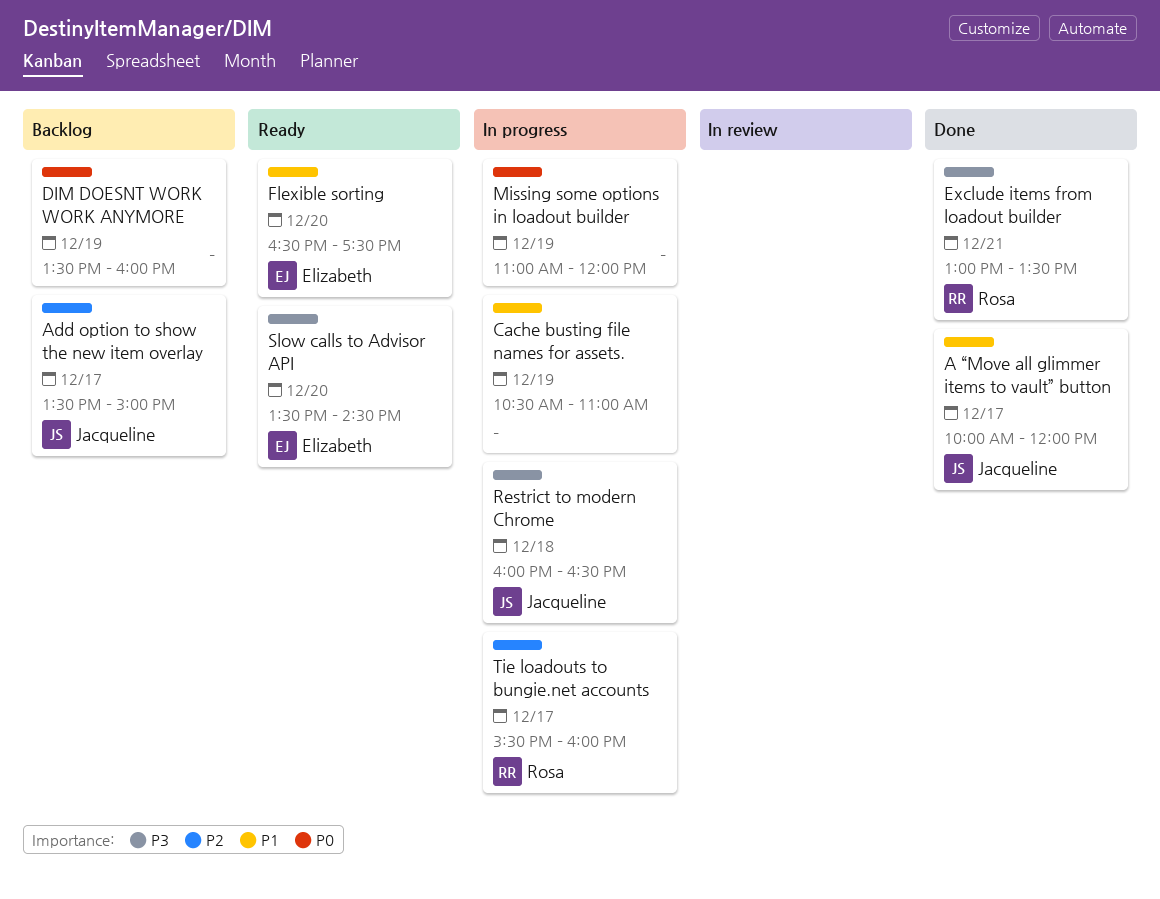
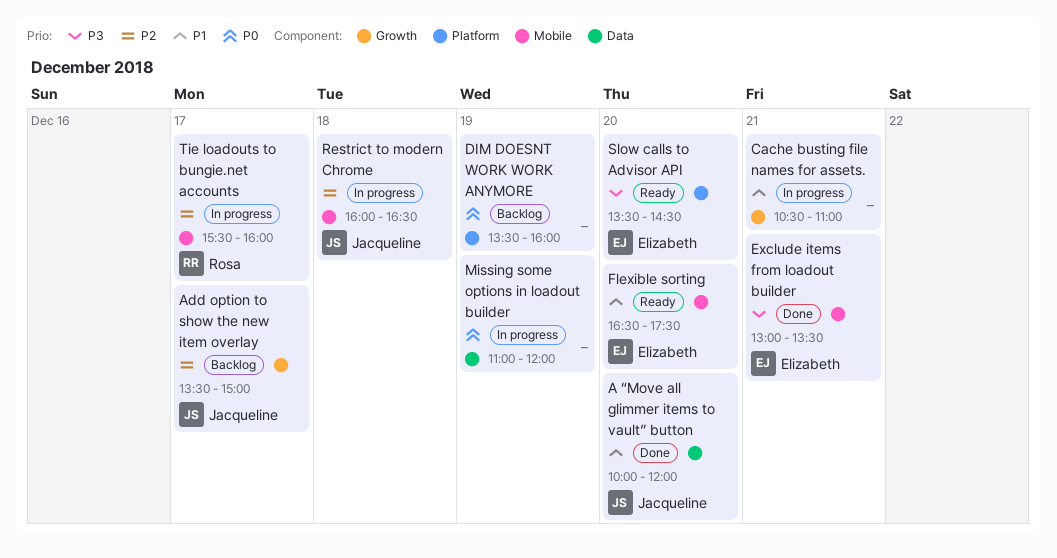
A “Move all glimmer items to vault” button, day: Dec 17 -> Dec 20
Cache busting file names for assets., day: Dec 19 -> Dec 21
Exclude items from loadout builder, owner: Rosa -> Elizabeth
Restrict to modern Chrome, priority: P3 -> P2

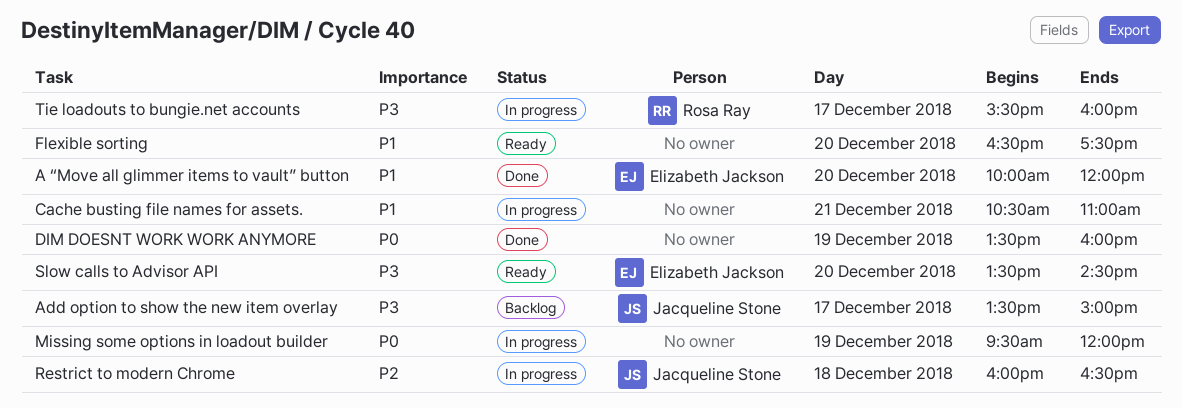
A “Move all glimmer items to vault” button, owner: Jacqueline Stone -> Elizabeth Jackson
Add option to show the new item overlay, priority: P2 -> P3
DIM DOESNT WORK WORK ANYMORE, status: Backlog -> Done
Exclude items from loadout builder: present -> none
Flexible sorting, owner: Elizabeth Jackson -> none
Missing some options in loadout builder, begins: 11:00 -> 09:30
Tie loadouts to bungie.net accounts, priority: P2 -> P3

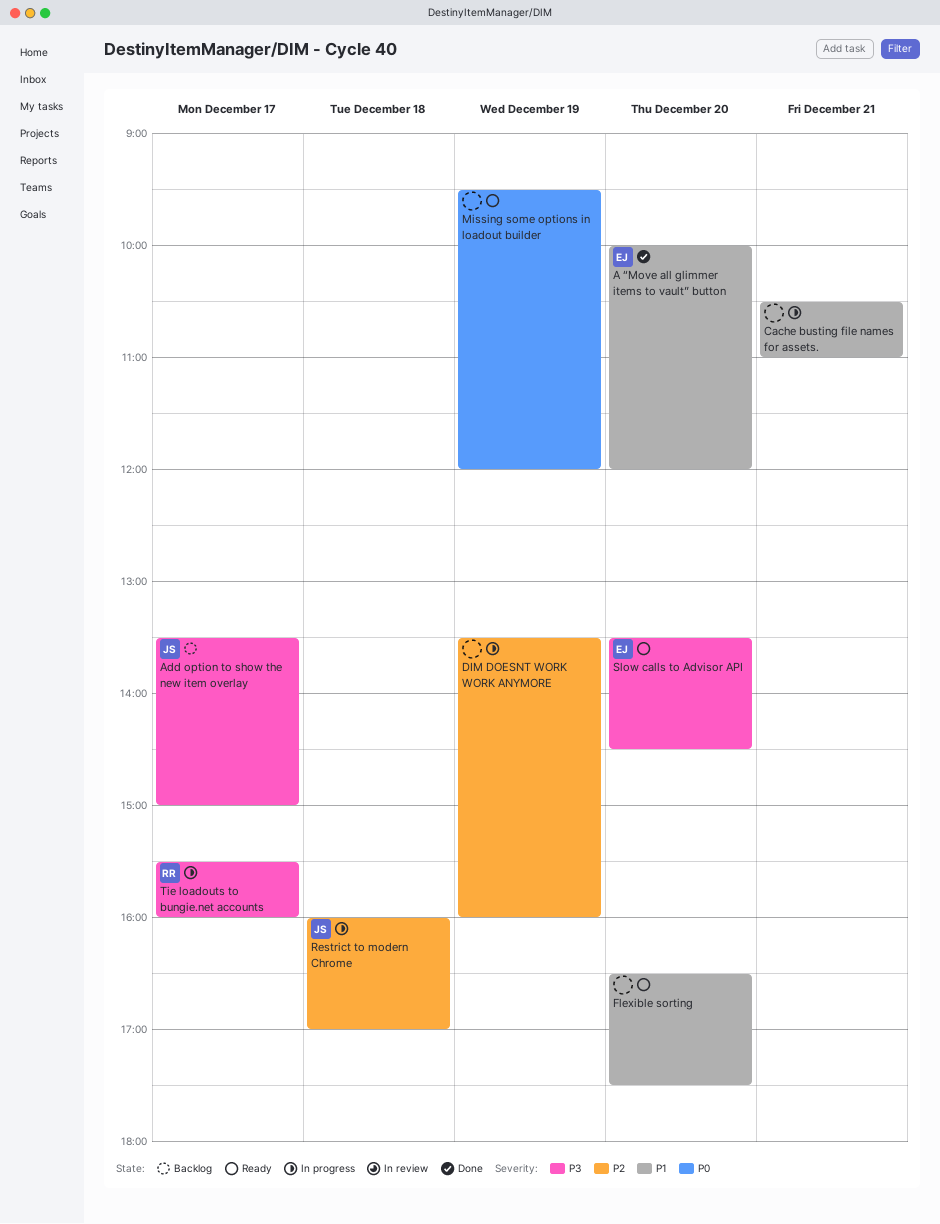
DIM DOESNT WORK WORK ANYMORE, status: Done -> In progress
DIM DOESNT WORK WORK ANYMORE, priority: P0 -> P2
Missing some options in loadout builder, status: In progress -> Ready
Restrict to modern Chrome, ends: 16:30 -> 17:00

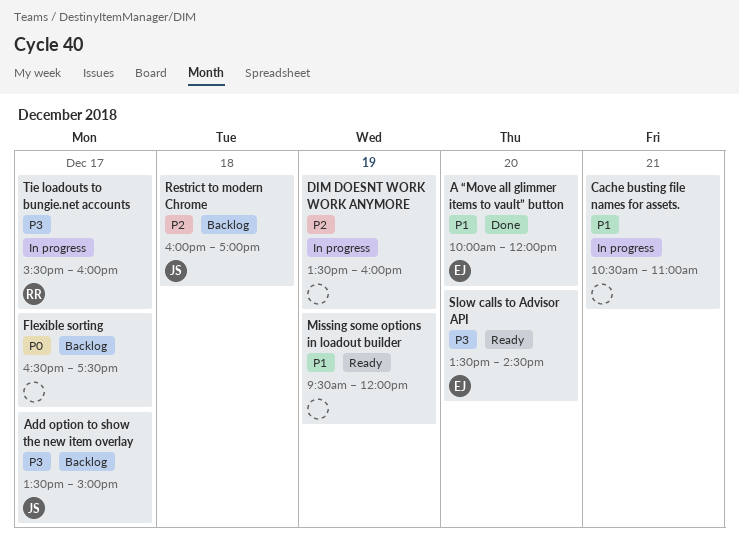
Flexible sorting, status: Ready -> Backlog
Flexible sorting, priority: P1 -> P0
Flexible sorting, day: Dec 20 -> Dec 17
Missing some options in loadout builder, priority: P0 -> P1
Restrict to modern Chrome, status: In progress -> Backlog

